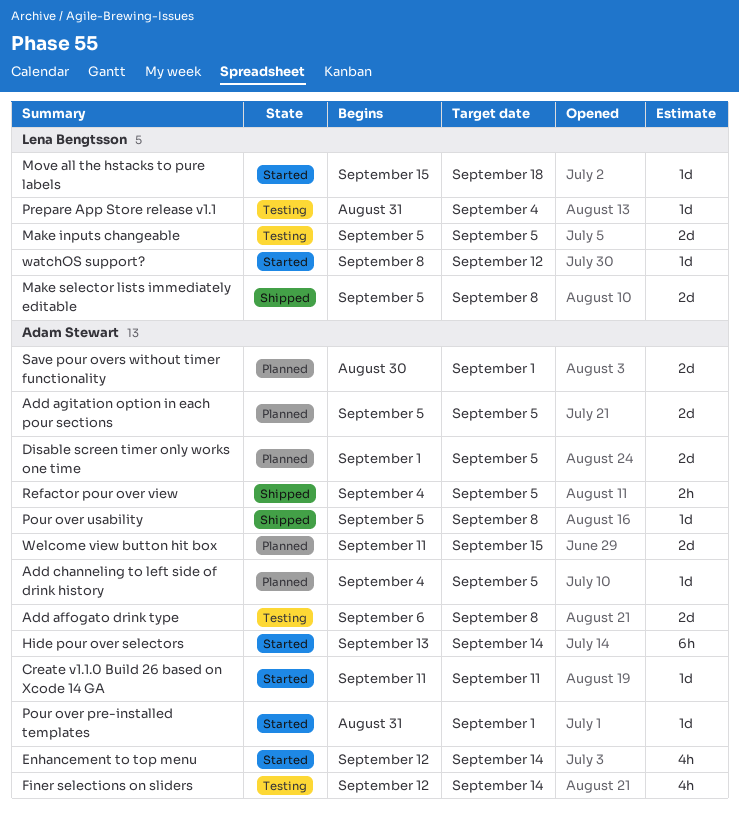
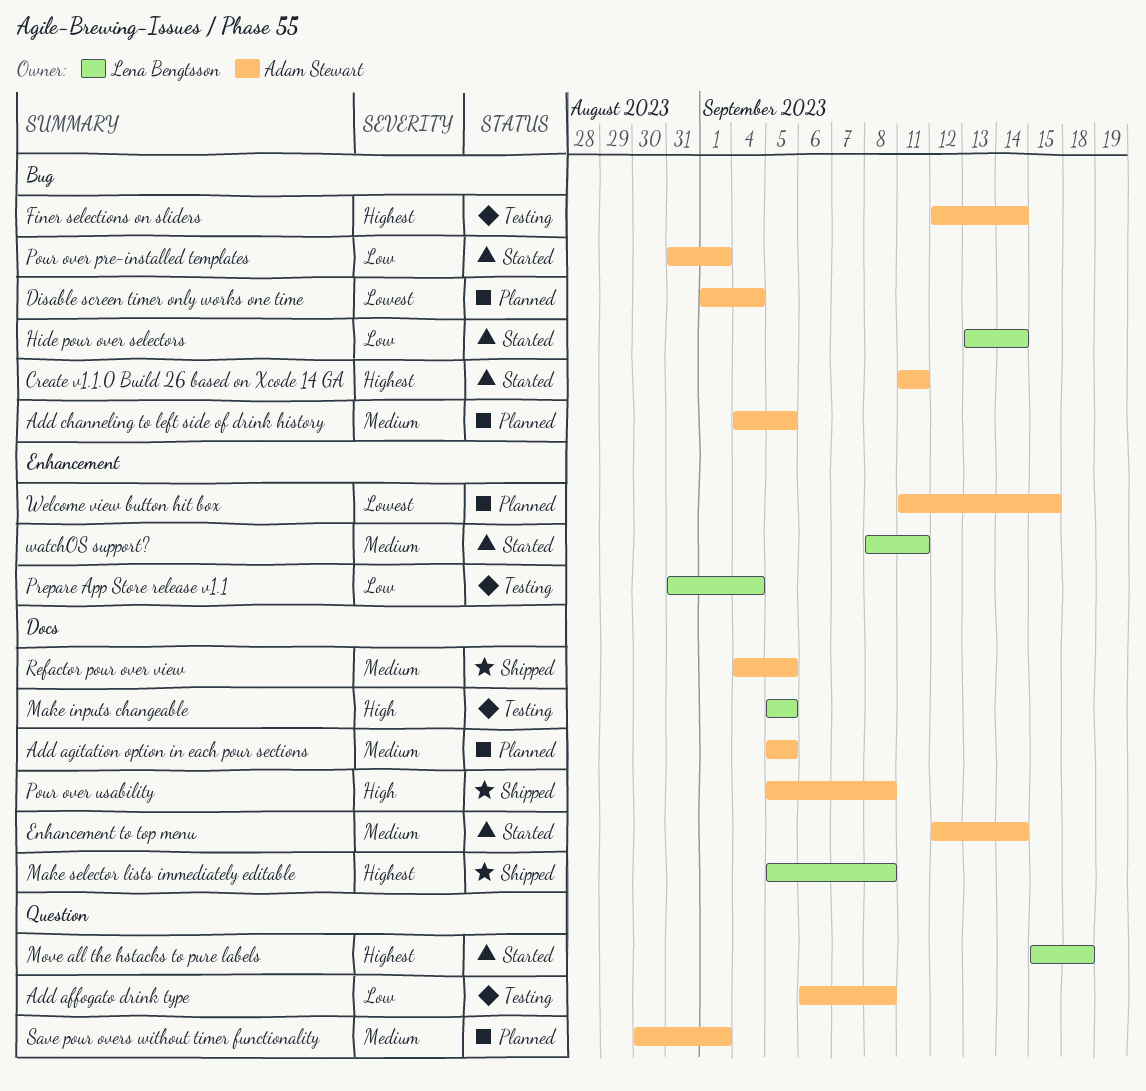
Disable screen timer only works one time, due: Sep 5 -> Sep 4
Hide pour over selectors, owner: Adam Stewart -> Lena Bengtsson
watchOS support?, due: Sep 12 -> Sep 11

